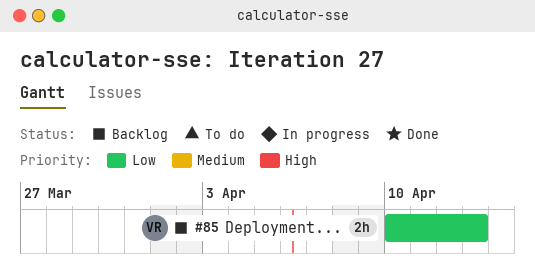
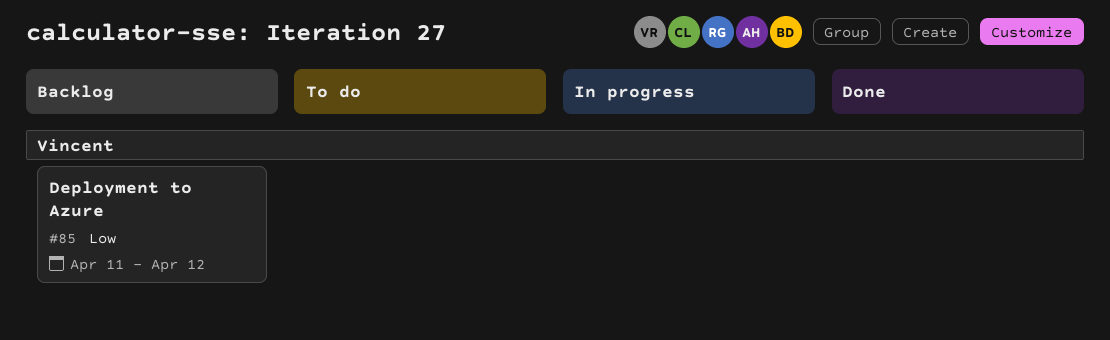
#85, start: Apr 10 -> Apr 11
#85, due: Apr 13 -> Apr 12

